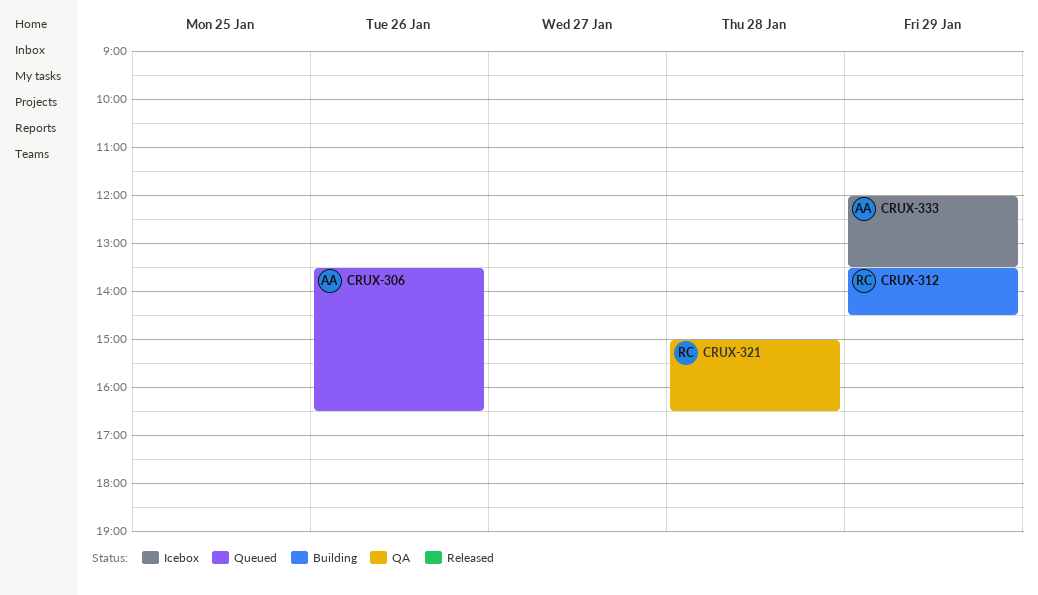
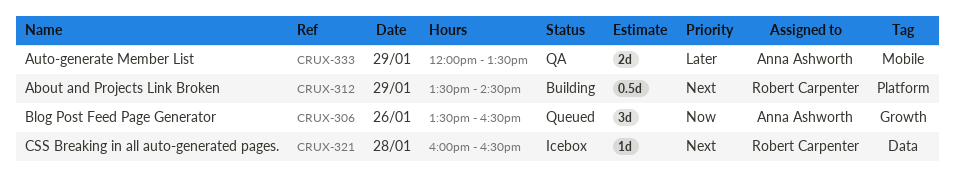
CRUX-321, status: QA -> Icebox
CRUX-321, begins: 15:00 -> 16:00
CRUX-333, status: Icebox -> QA

